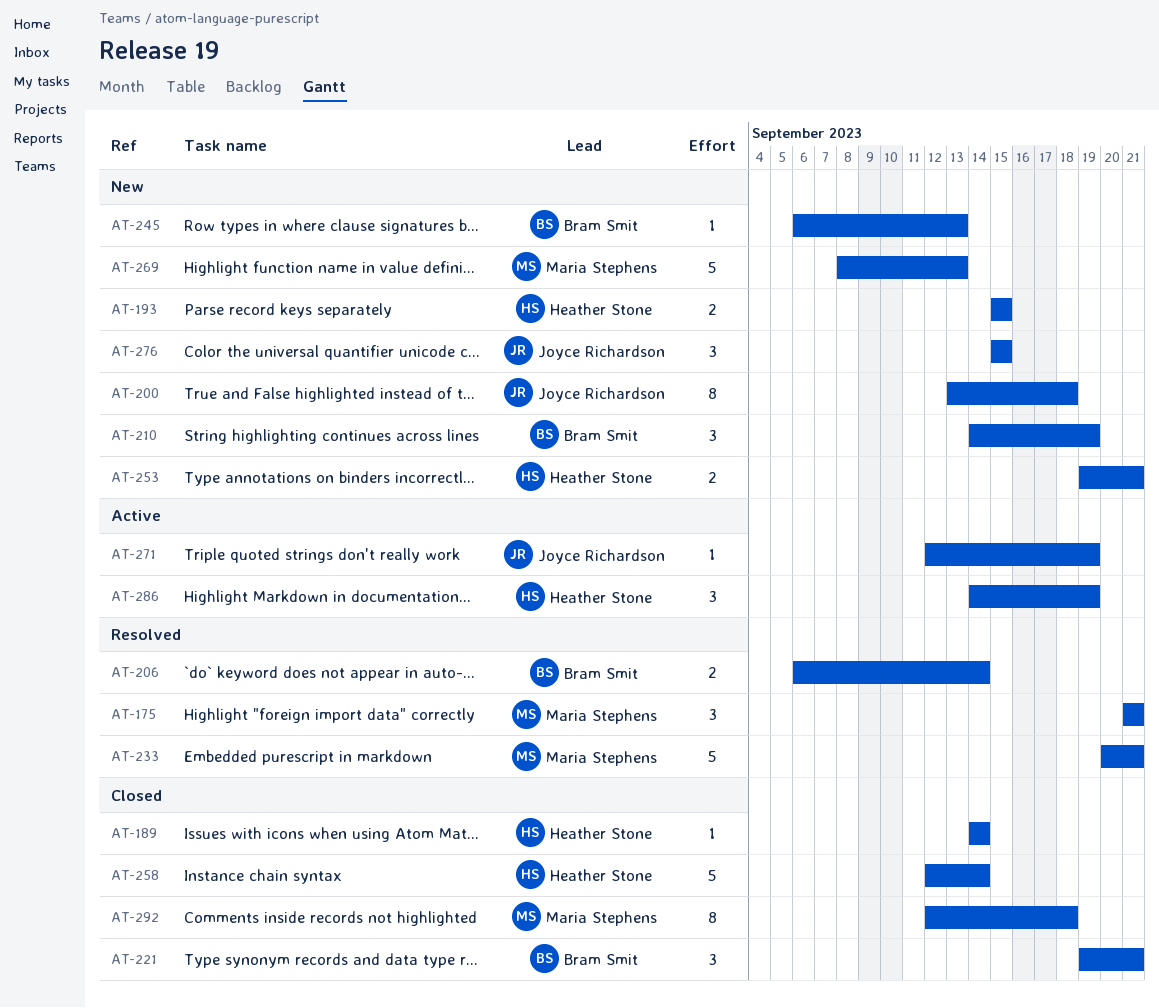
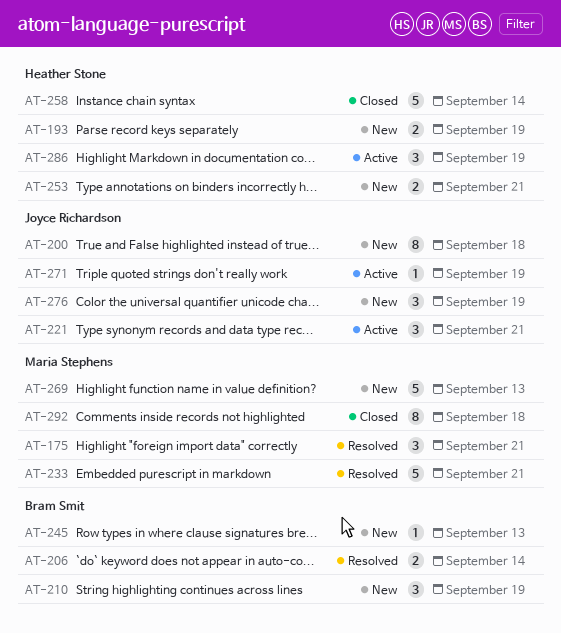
AT-189: present -> none
AT-193, due: Sep 15 -> Sep 19
AT-221, status: Closed -> Active
AT-221, owner: Bram Smit -> Joyce Richardson
AT-276, due: Sep 15 -> Sep 19

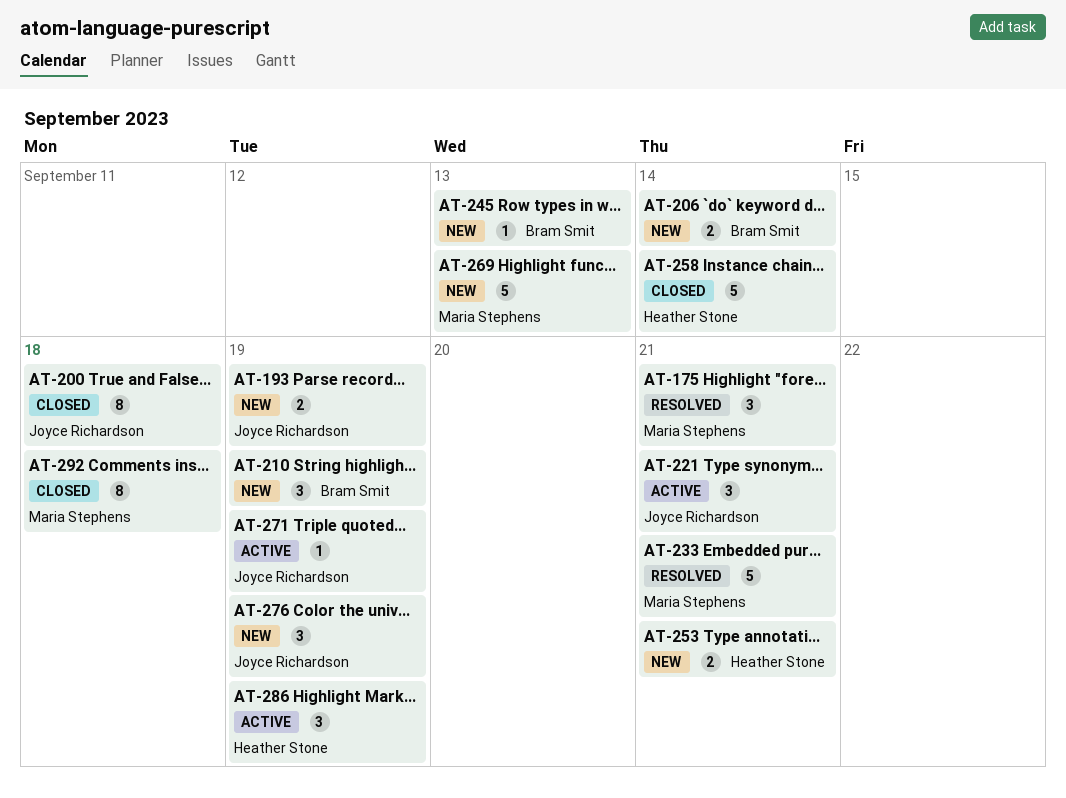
AT-193, owner: Heather Stone -> Joyce Richardson
AT-200, status: New -> Closed
AT-206, status: Resolved -> New

